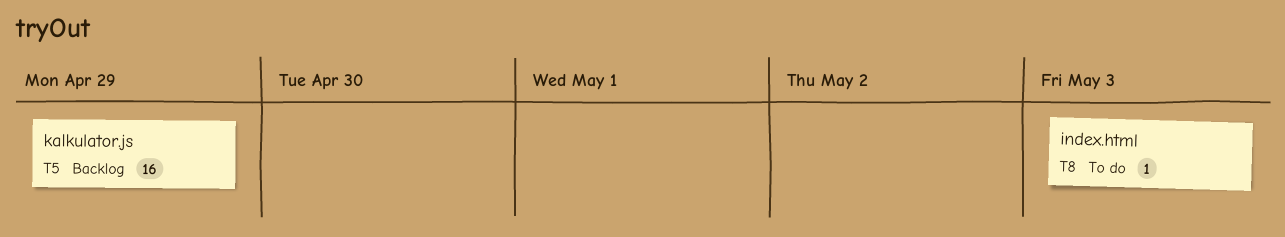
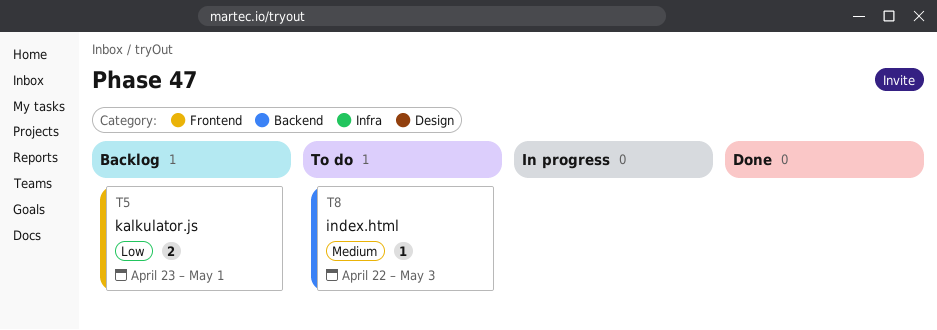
T5, estimate: 16 -> 2
T5, due: Apr 29 -> May 1

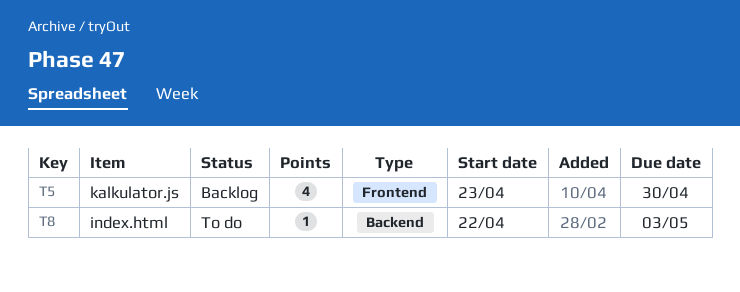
T5, estimate: 2 -> 4
T5, due: May 1 -> Apr 30

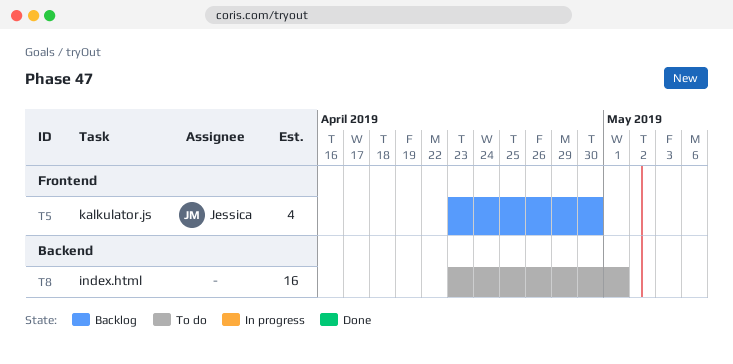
T8, estimate: 1 -> 16
T8, start: Apr 22 -> Apr 23
T8, due: May 3 -> May 1

